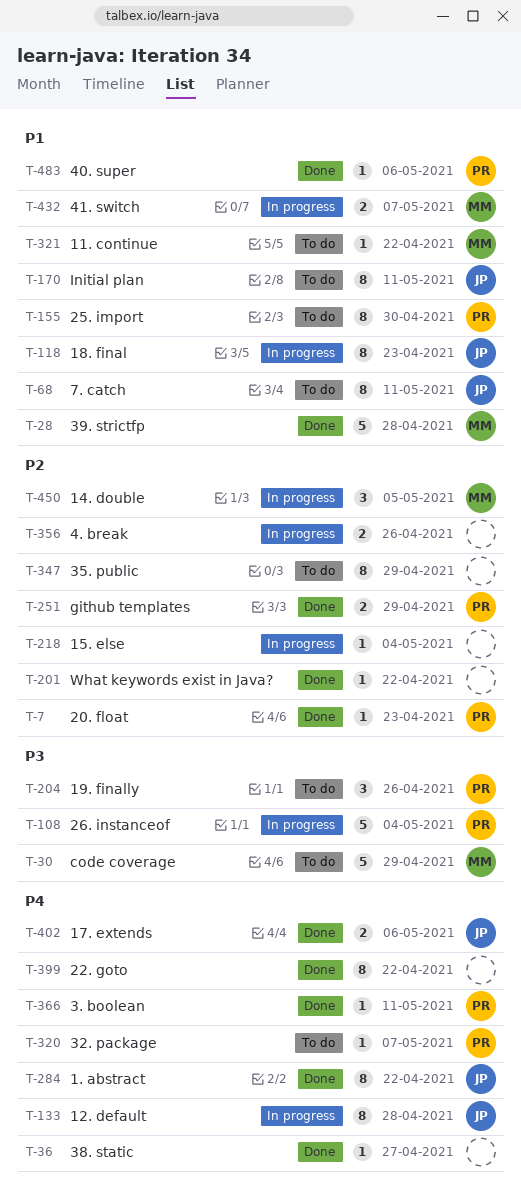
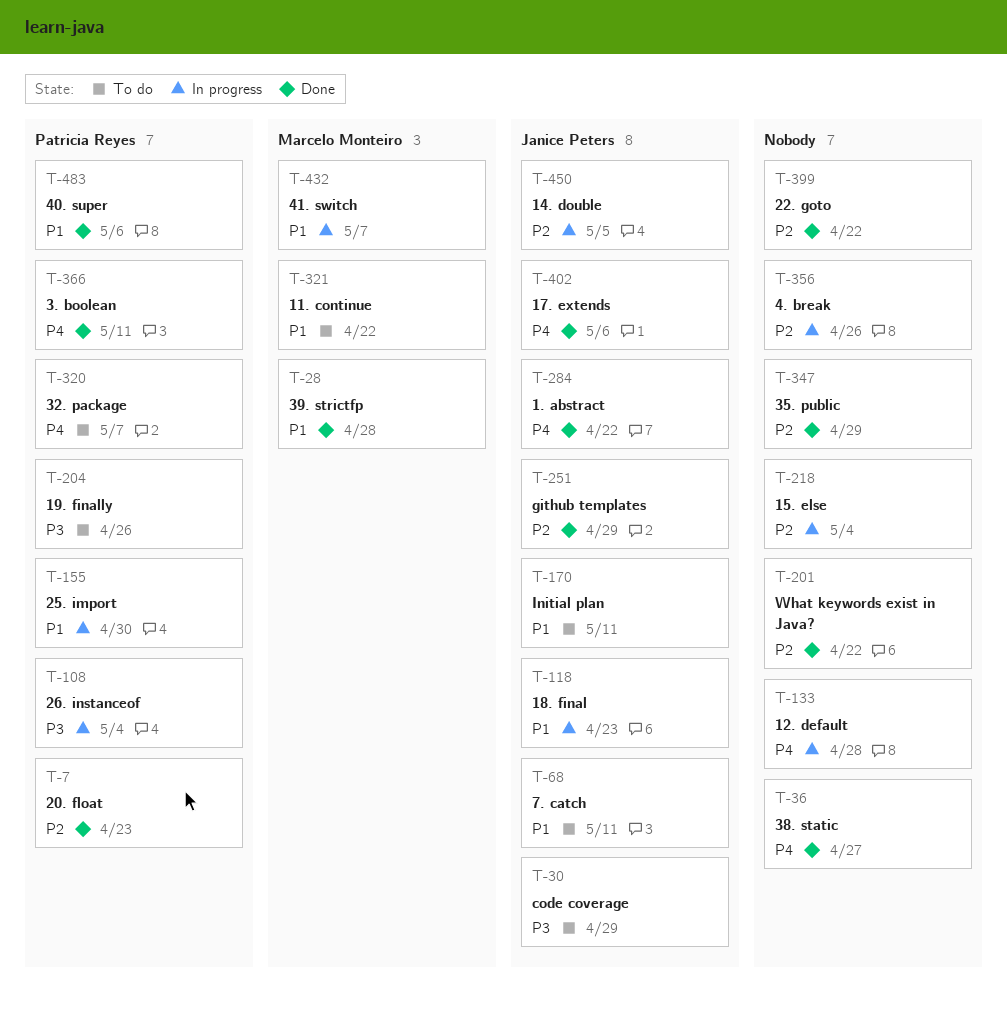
T-30, owner: Marcelo Monteiro -> Janice Peters
T-133, owner: Janice Peters -> none
T-155, status: To do -> In progress
T-251, owner: Patricia Reyes -> Janice Peters
T-347, status: To do -> Done
T-399, priority: P4 -> P2
T-450, owner: Marcelo Monteiro -> Janice Peters

